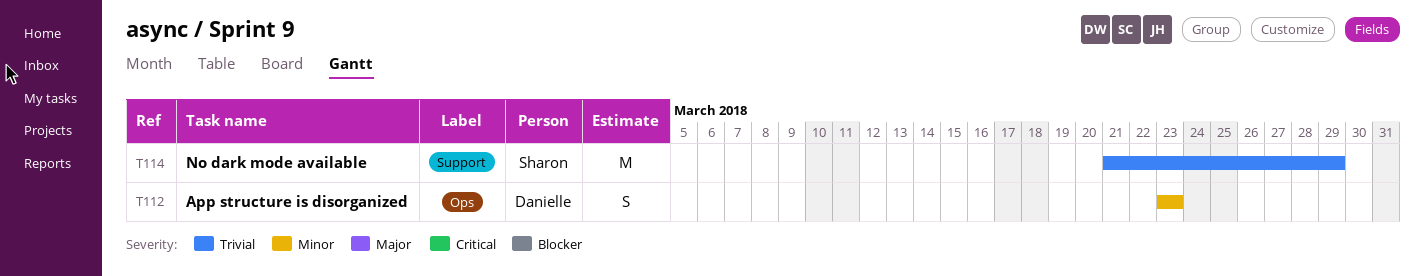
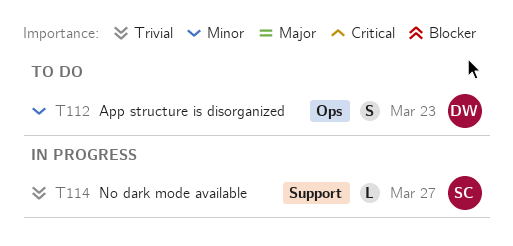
T114, estimate: M -> L
T114, due: Mar 29 -> Mar 27

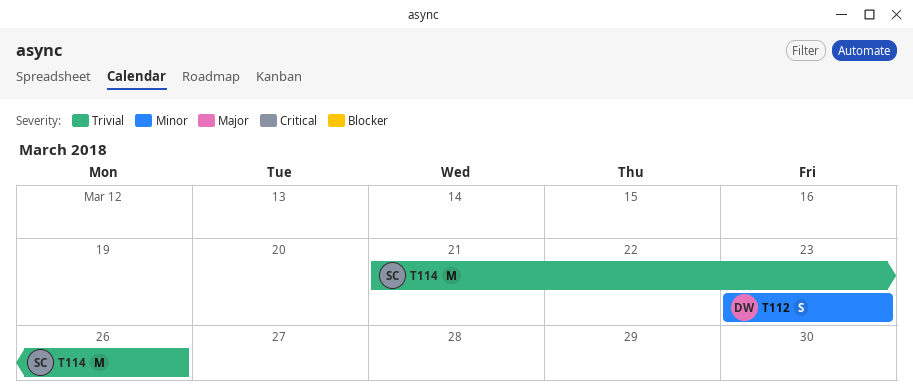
T114, estimate: L -> M
T114, due: Mar 27 -> Mar 26

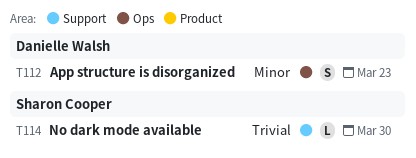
T114, estimate: M -> L
T114, due: Mar 26 -> Mar 30

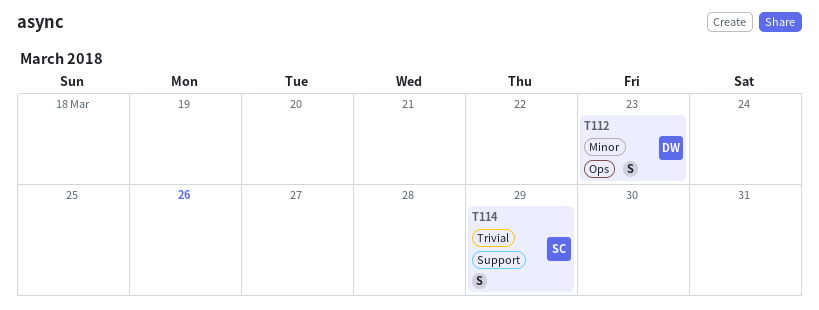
T114, estimate: L -> S
T114, due: Mar 30 -> Mar 29

